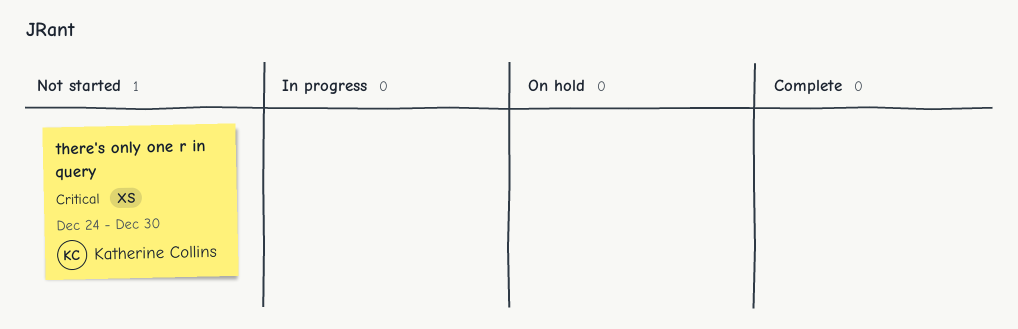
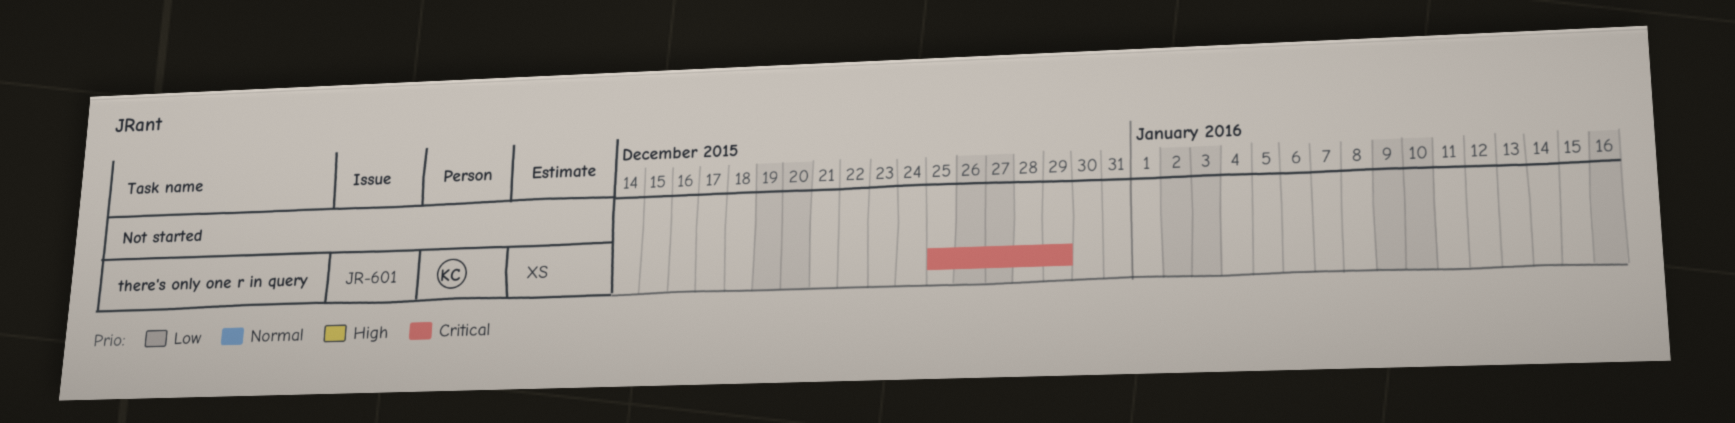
there's only one r in query, start: Dec 24 -> Dec 25
there's only one r in query, due: Dec 30 -> Dec 29

